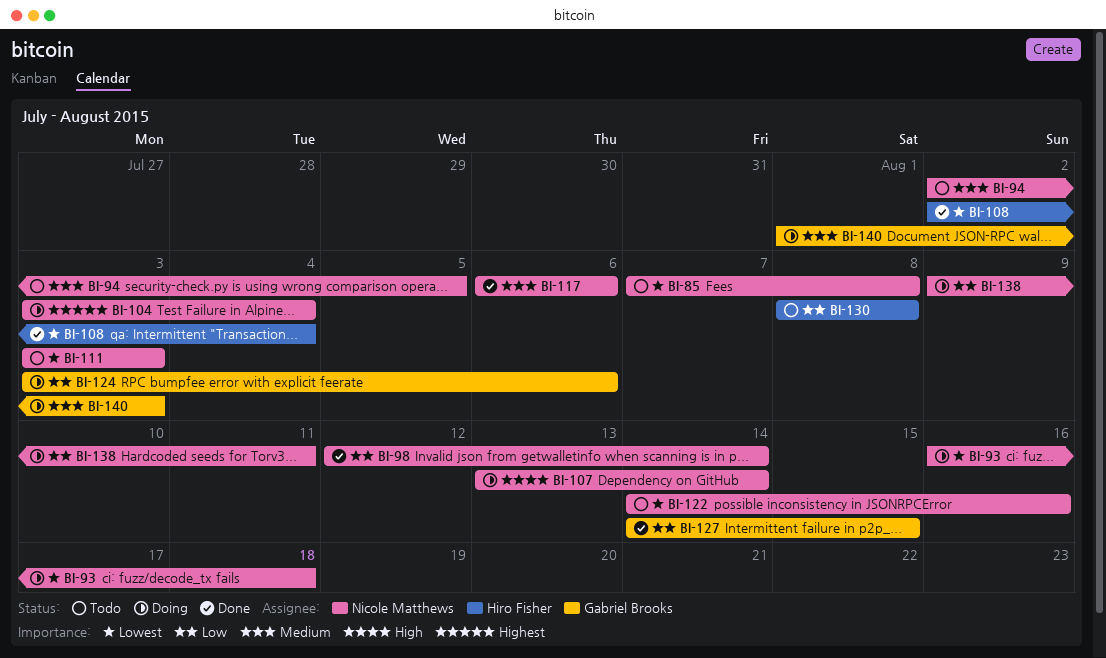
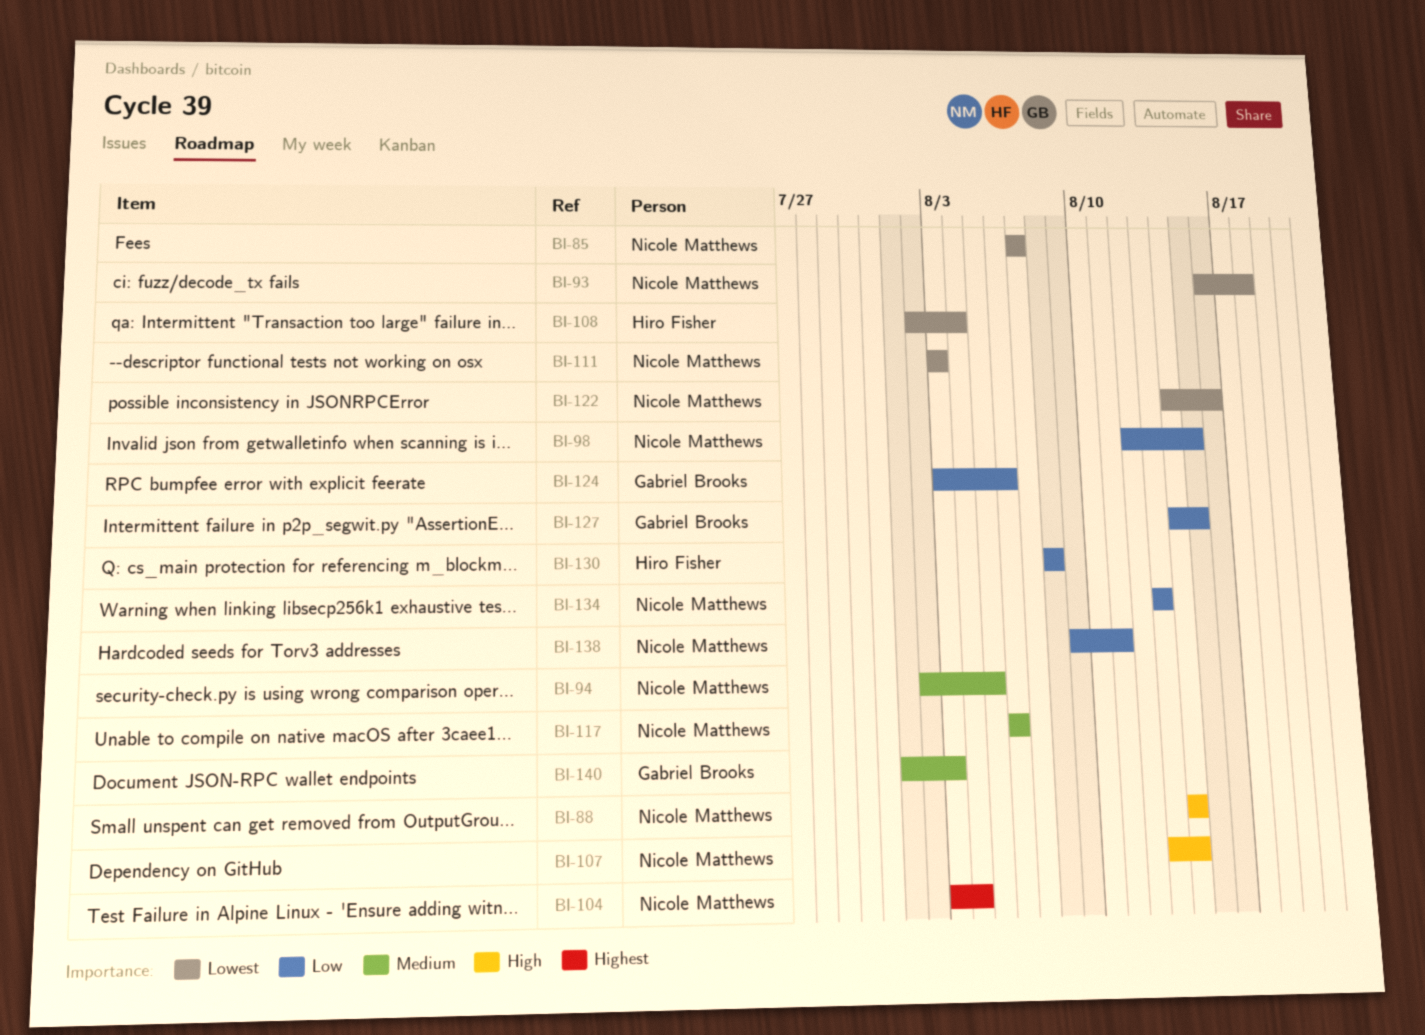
BI-85, due: Aug 8 -> Aug 7
BI-88: none -> present
BI-98, due: Aug 14 -> Aug 15
BI-134: none -> present

